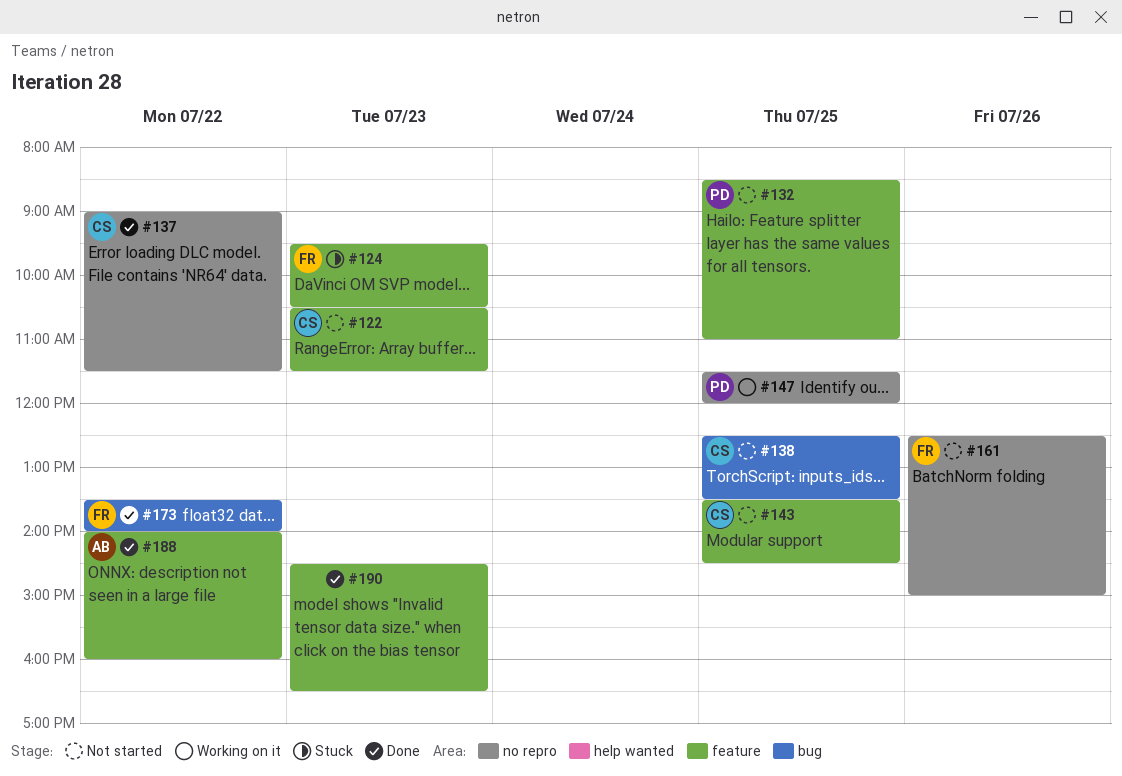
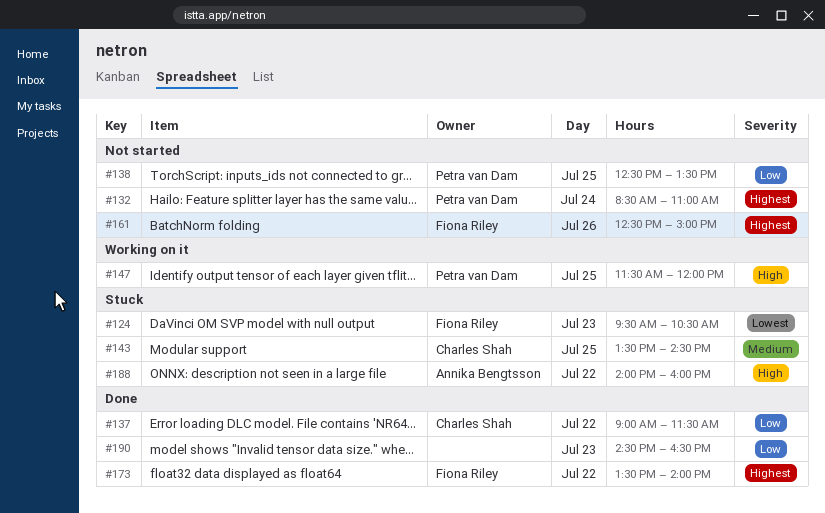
#122: present -> none
#132, day: Jul 25 -> Jul 24
#138, owner: Charles Shah -> Petra van Dam
#143, status: Not started -> Stuck
#188, status: Done -> Stuck

